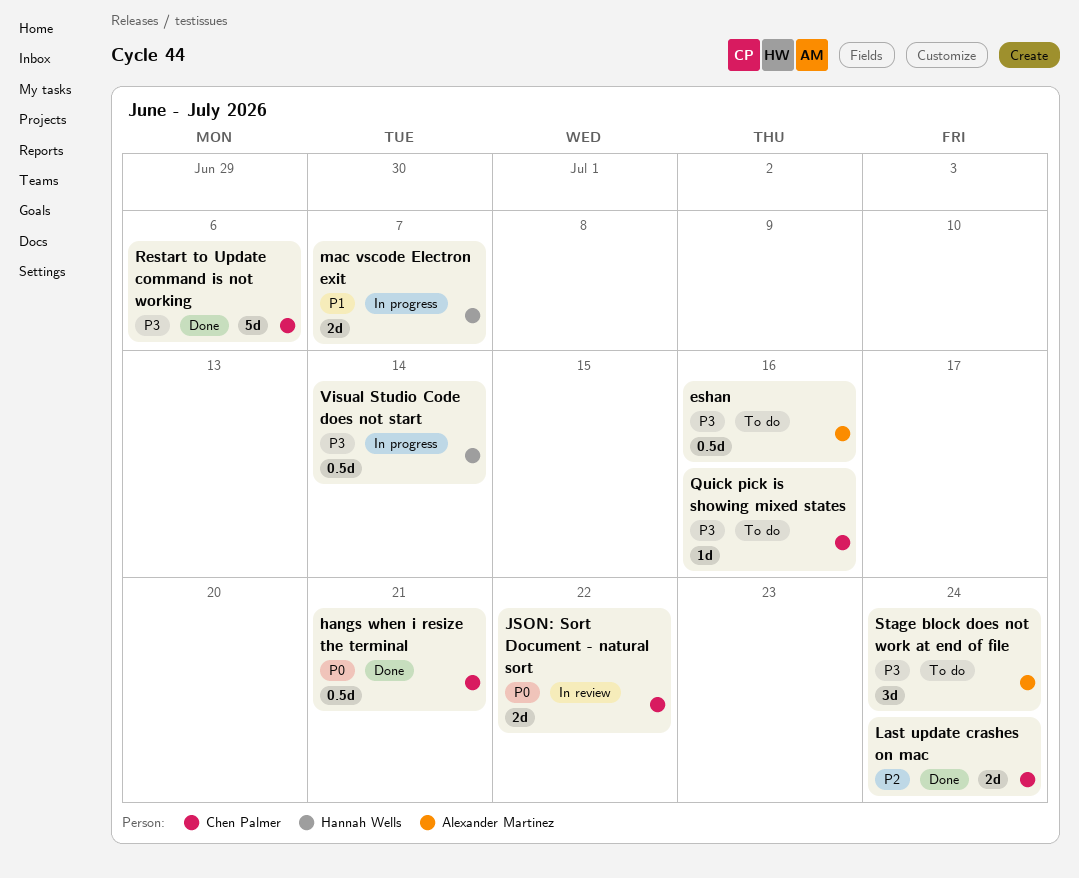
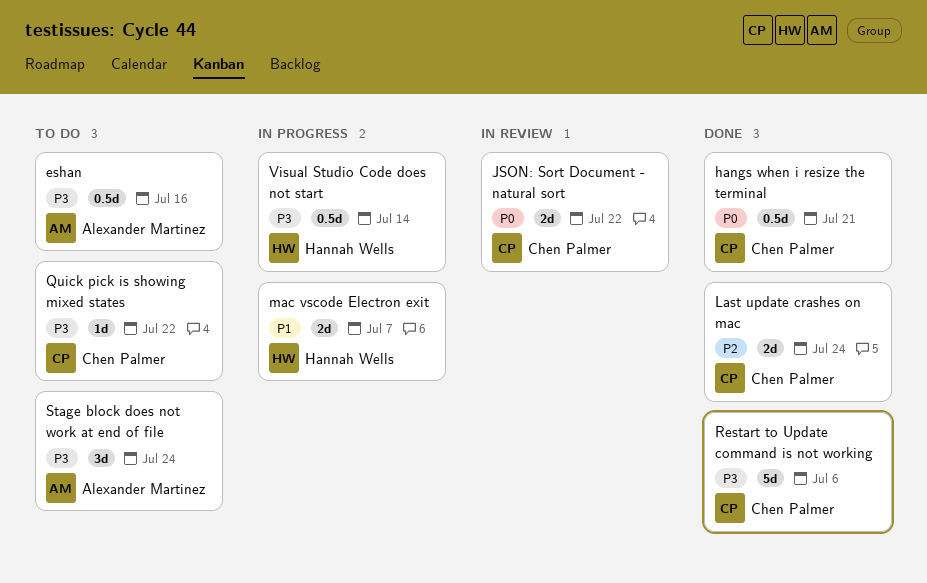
Quick pick is showing mixed states, due: Jul 16 -> Jul 22

